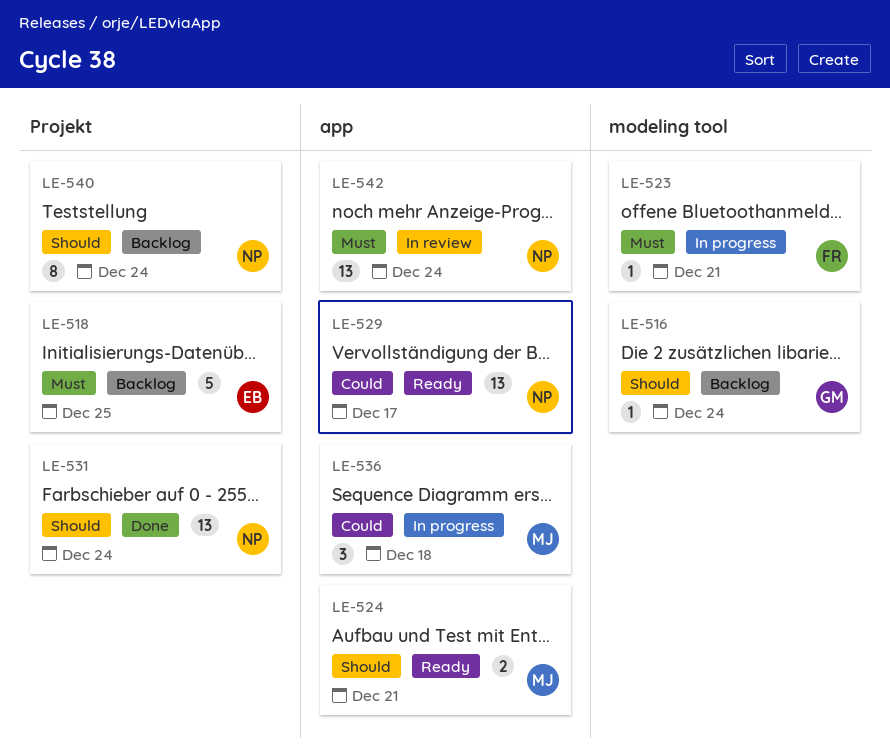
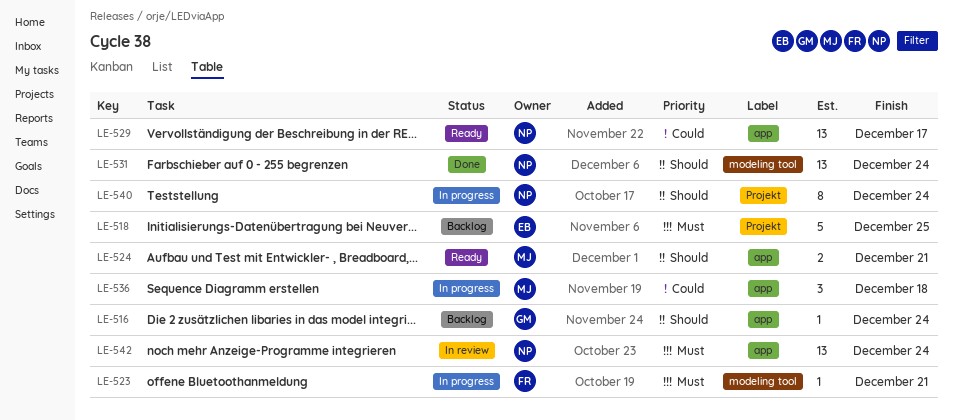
LE-516, label: modeling tool -> app
LE-531, label: Projekt -> modeling tool
LE-540, status: Backlog -> In progress

